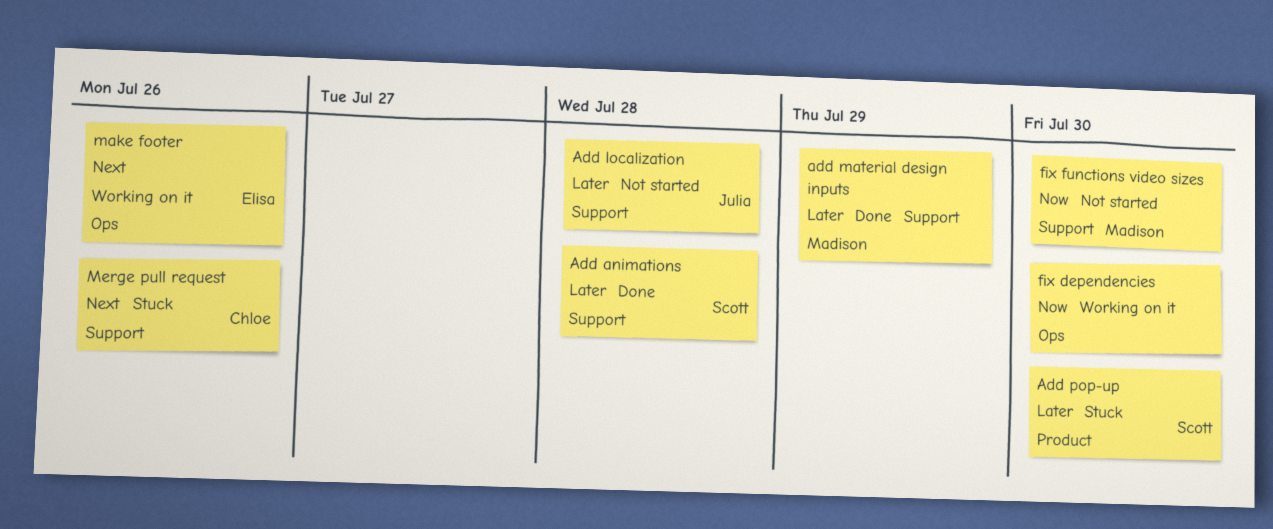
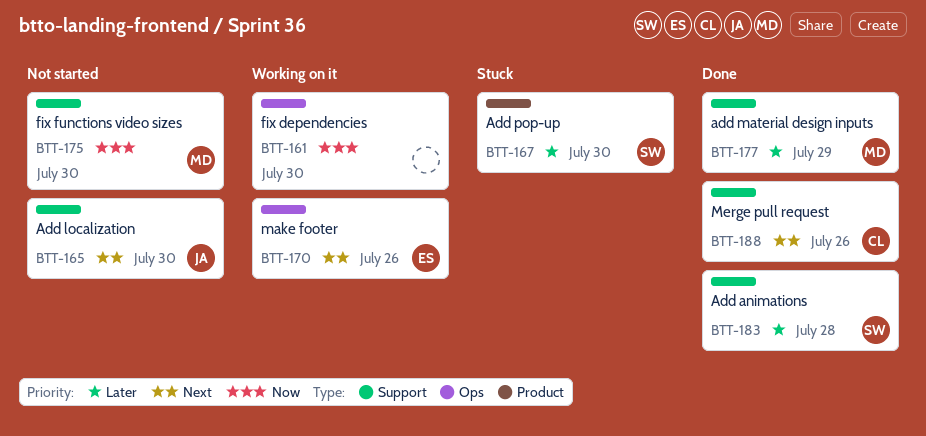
Add localization, priority: Later -> Next
Add localization, due: Jul 28 -> Jul 30
Merge pull request, status: Stuck -> Done

